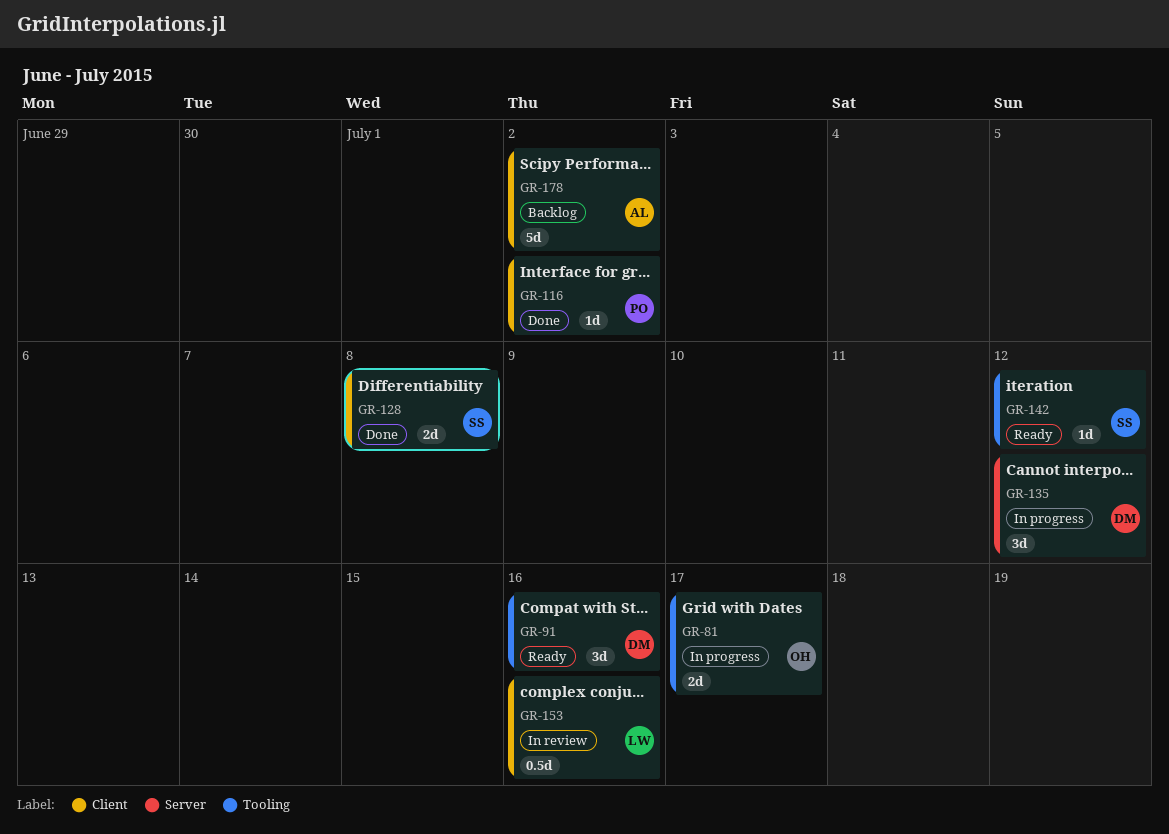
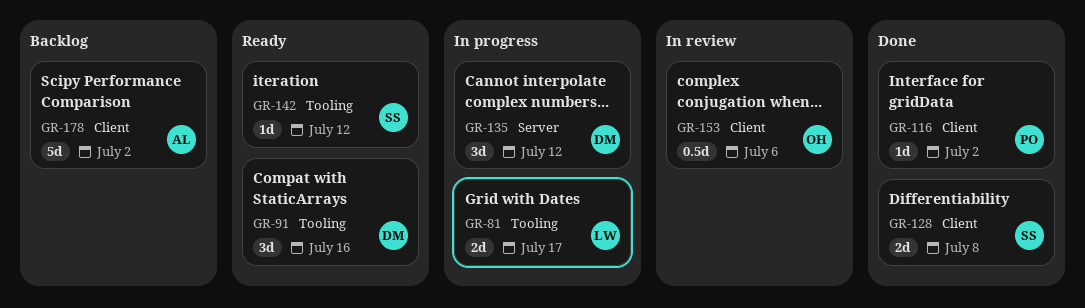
GR-81, owner: OH -> LW
GR-153, owner: LW -> OH
GR-153, due: Jul 16 -> Jul 6

